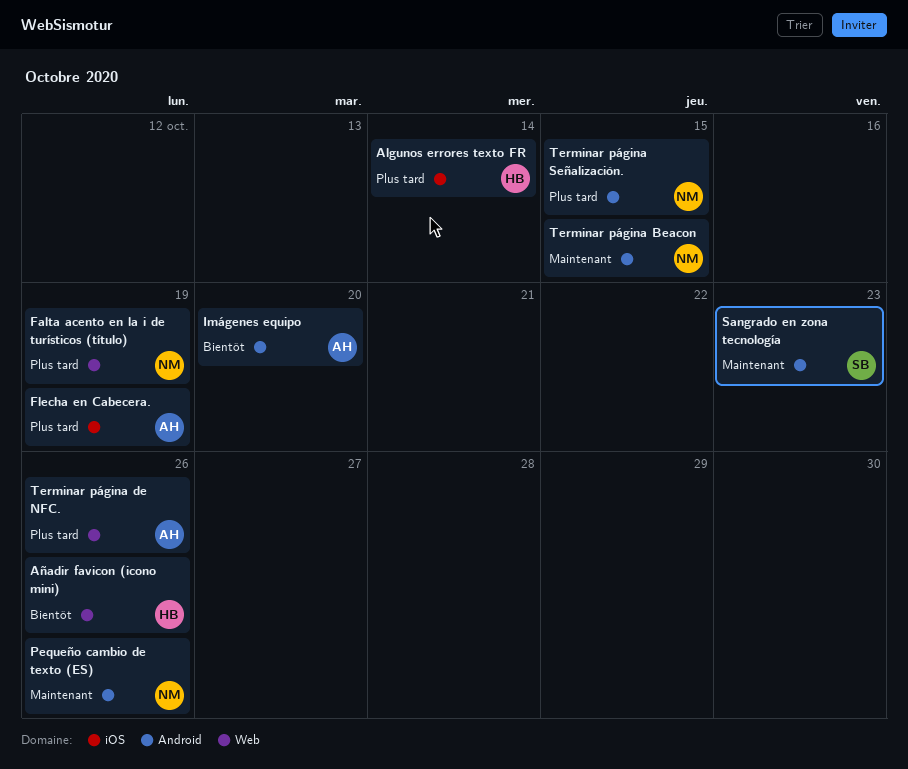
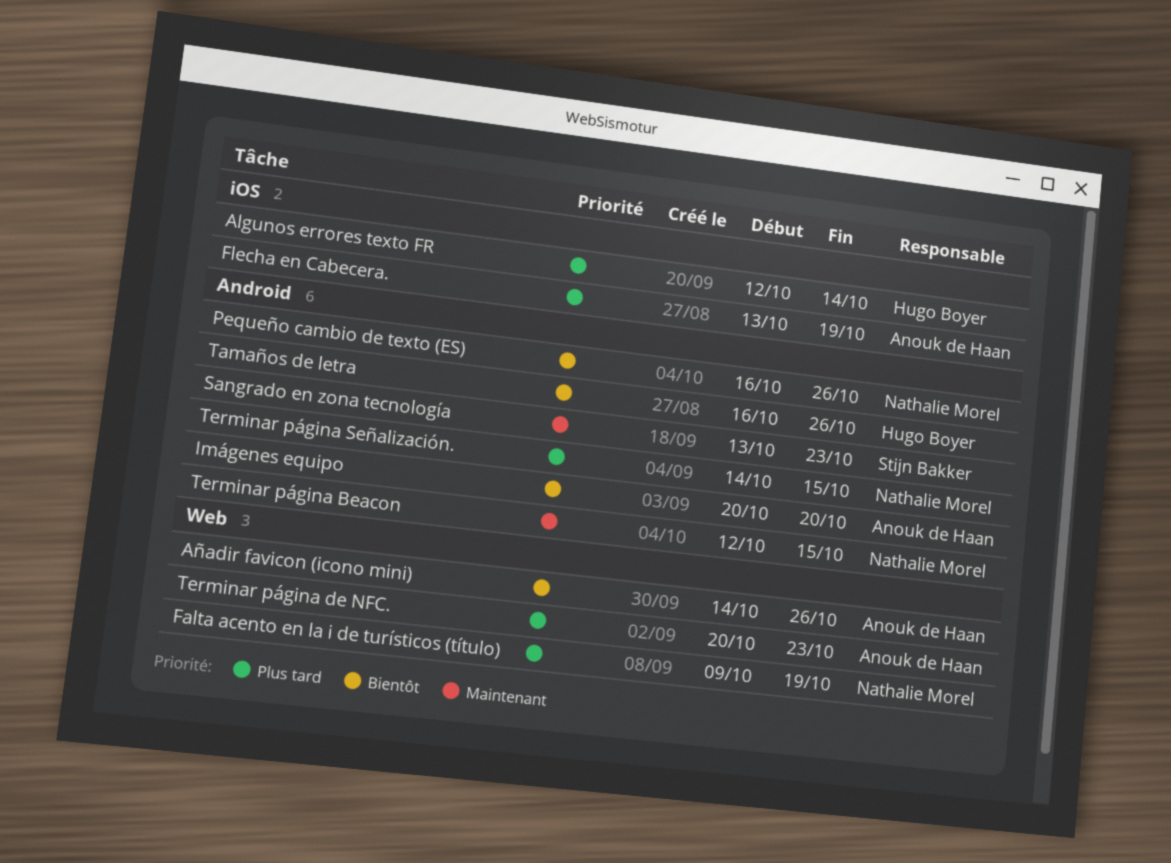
Añadir favicon (icono mini), owner: Hugo Boyer -> Anouk de Haan
Pequeño cambio de texto (ES), priority: Maintenant -> Bientôt
Tamaños de letra: none -> present
Terminar página de NFC., due: Oct 26 -> Oct 23

